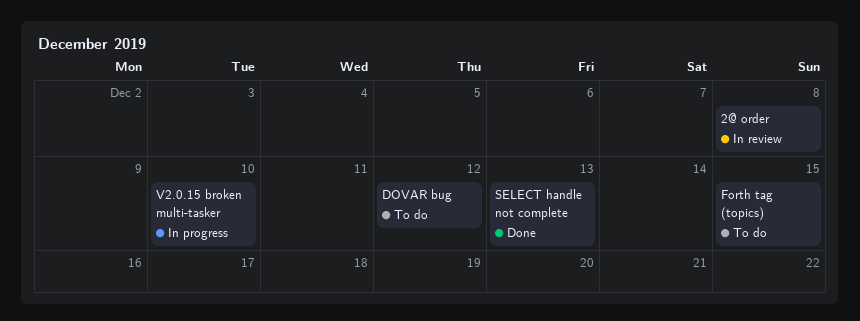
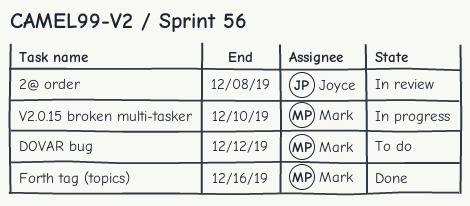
Forth tag (topics), status: To do -> Done
Forth tag (topics), due: Dec 15 -> Dec 16
SELECT handle not complete: present -> none

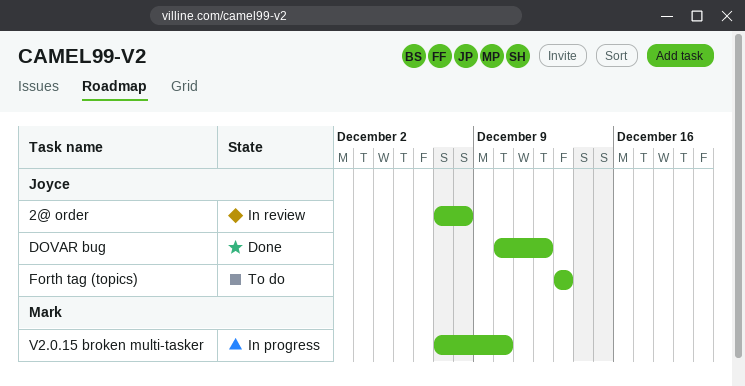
DOVAR bug, status: To do -> Done
DOVAR bug, owner: Mark -> Joyce
Forth tag (topics), status: Done -> To do
Forth tag (topics), owner: Mark -> Joyce
Forth tag (topics), due: Dec 16 -> Dec 13

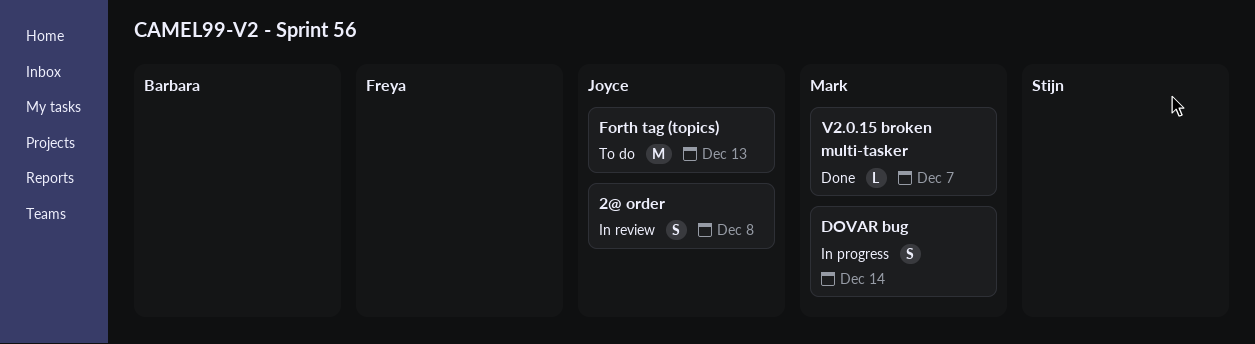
DOVAR bug, status: Done -> In progress
DOVAR bug, owner: Joyce -> Mark
DOVAR bug, due: Dec 12 -> Dec 14
V2.0.15 broken multi-tasker, status: In progress -> Done
V2.0.15 broken multi-tasker, due: Dec 10 -> Dec 7

